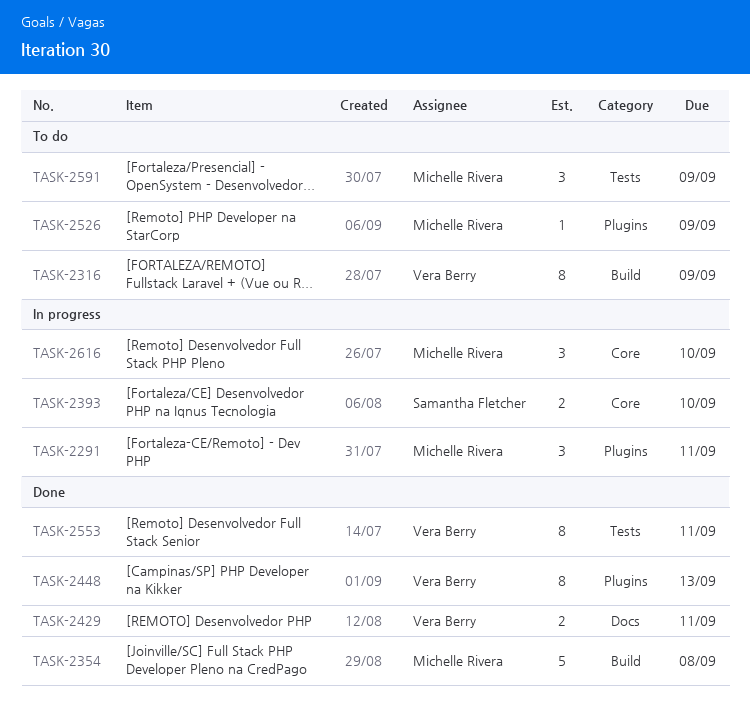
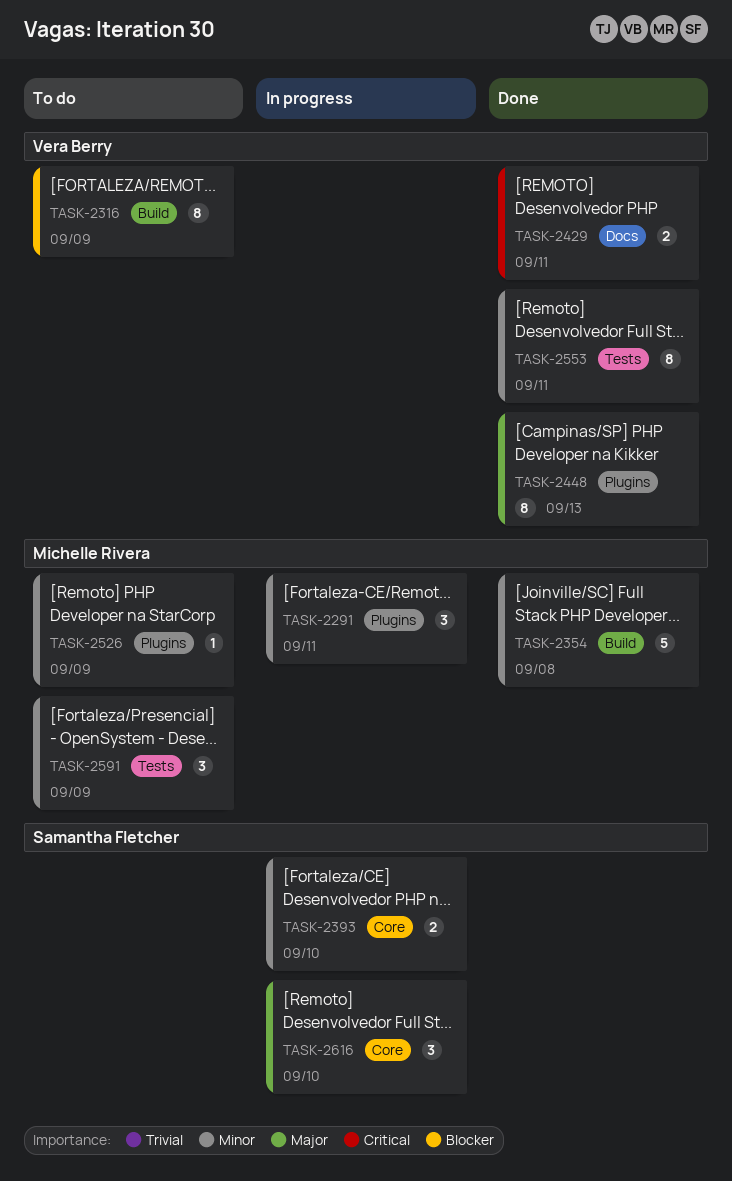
TASK-2616, owner: Michelle Rivera -> Samantha Fletcher

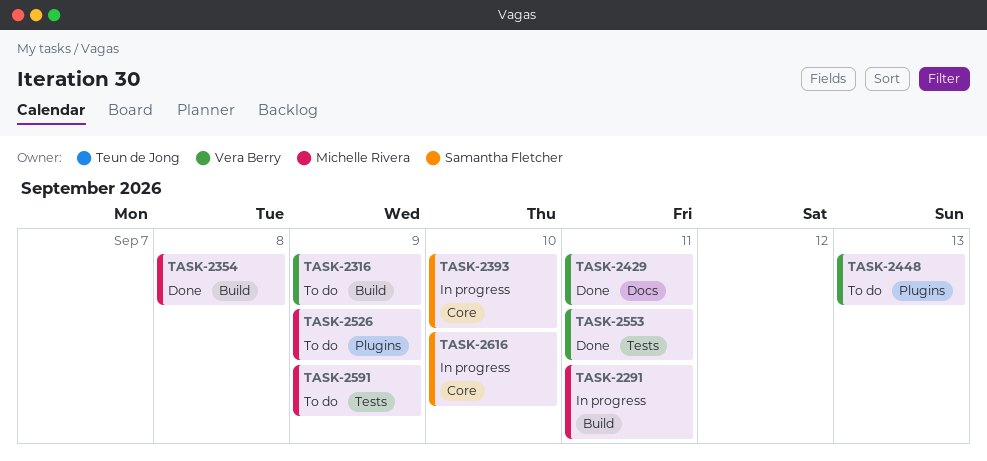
TASK-2291, label: Plugins -> Build
TASK-2448, status: Done -> To do

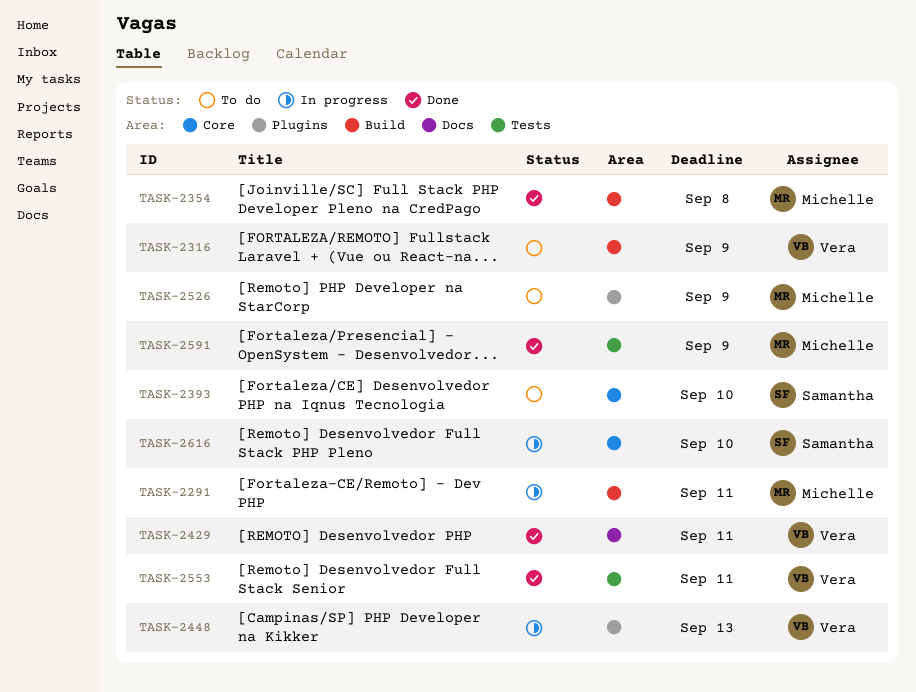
TASK-2393, status: In progress -> To do
TASK-2448, status: To do -> In progress
TASK-2591, status: To do -> Done

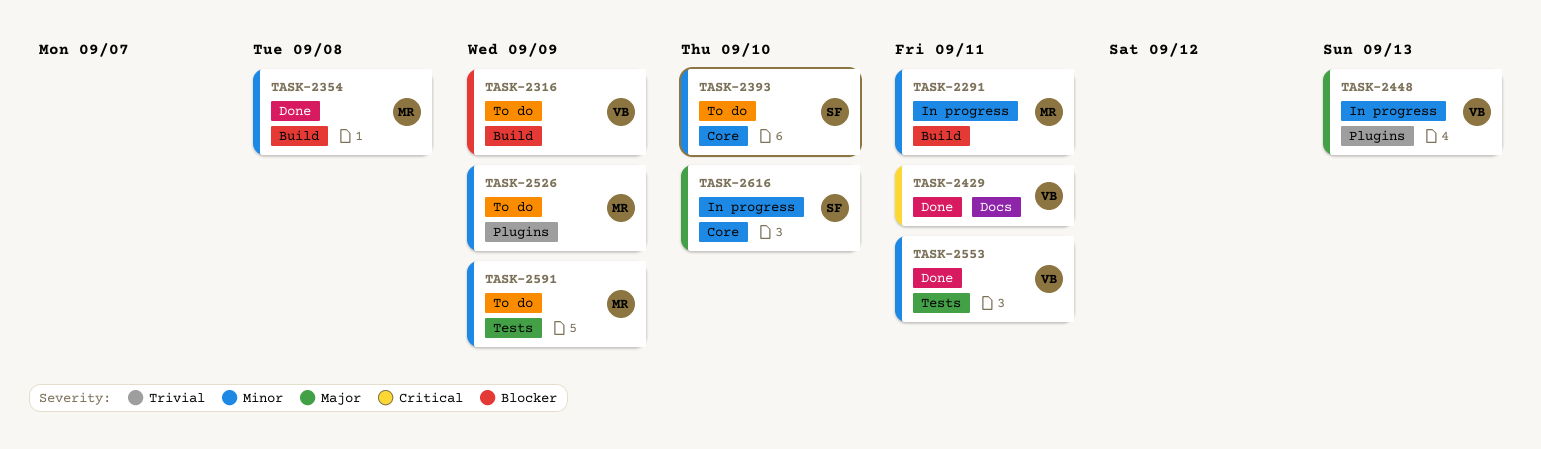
TASK-2591, status: Done -> To do

